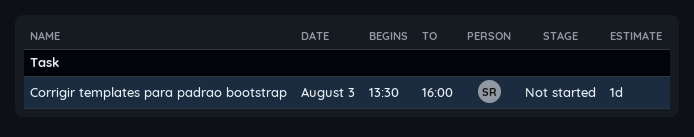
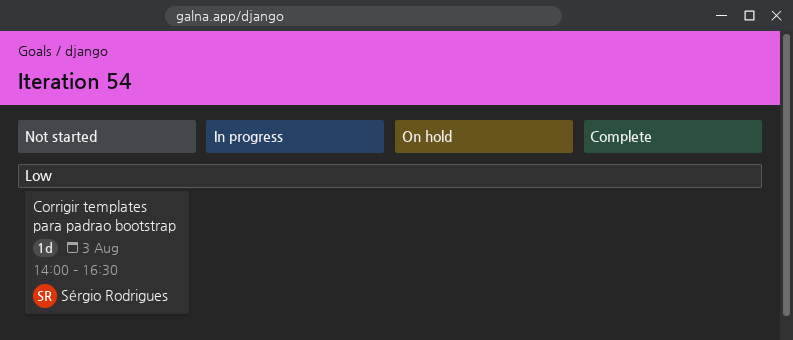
Corrigir templates para padrao bootstrap, begins: 13:30 -> 14:00
Corrigir templates para padrao bootstrap, ends: 16:00 -> 16:30

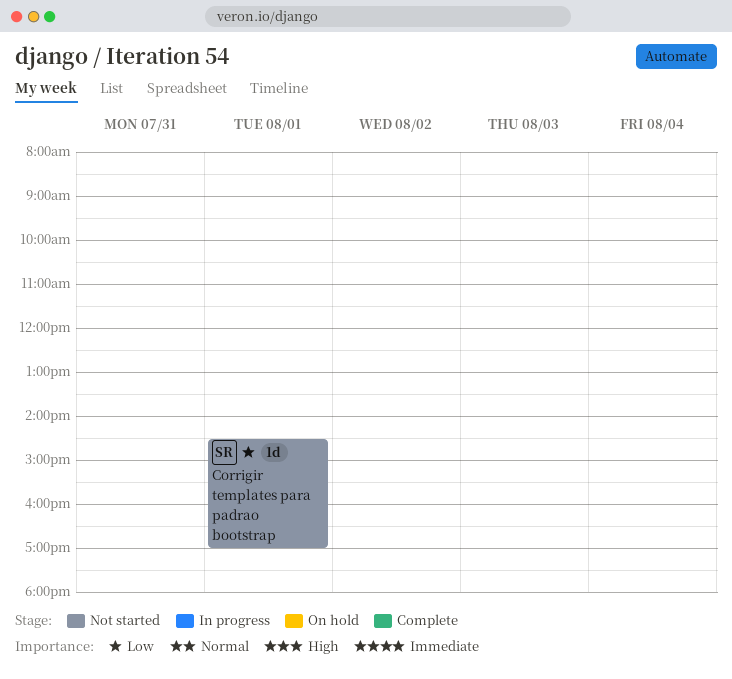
Corrigir templates para padrao bootstrap, day: Aug 3 -> Aug 1
Corrigir templates para padrao bootstrap, begins: 14:00 -> 14:30
Corrigir templates para padrao bootstrap, ends: 16:30 -> 17:00

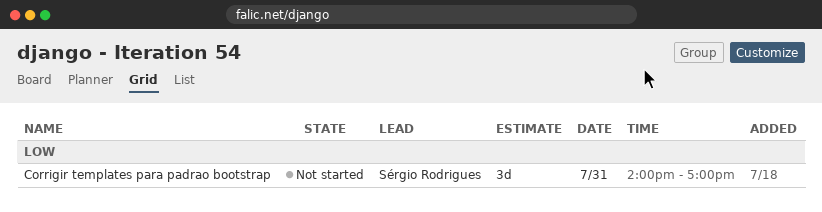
Corrigir templates para padrao bootstrap, estimate: 1d -> 3d
Corrigir templates para padrao bootstrap, day: Aug 1 -> Jul 31
Corrigir templates para padrao bootstrap, begins: 14:30 -> 14:00

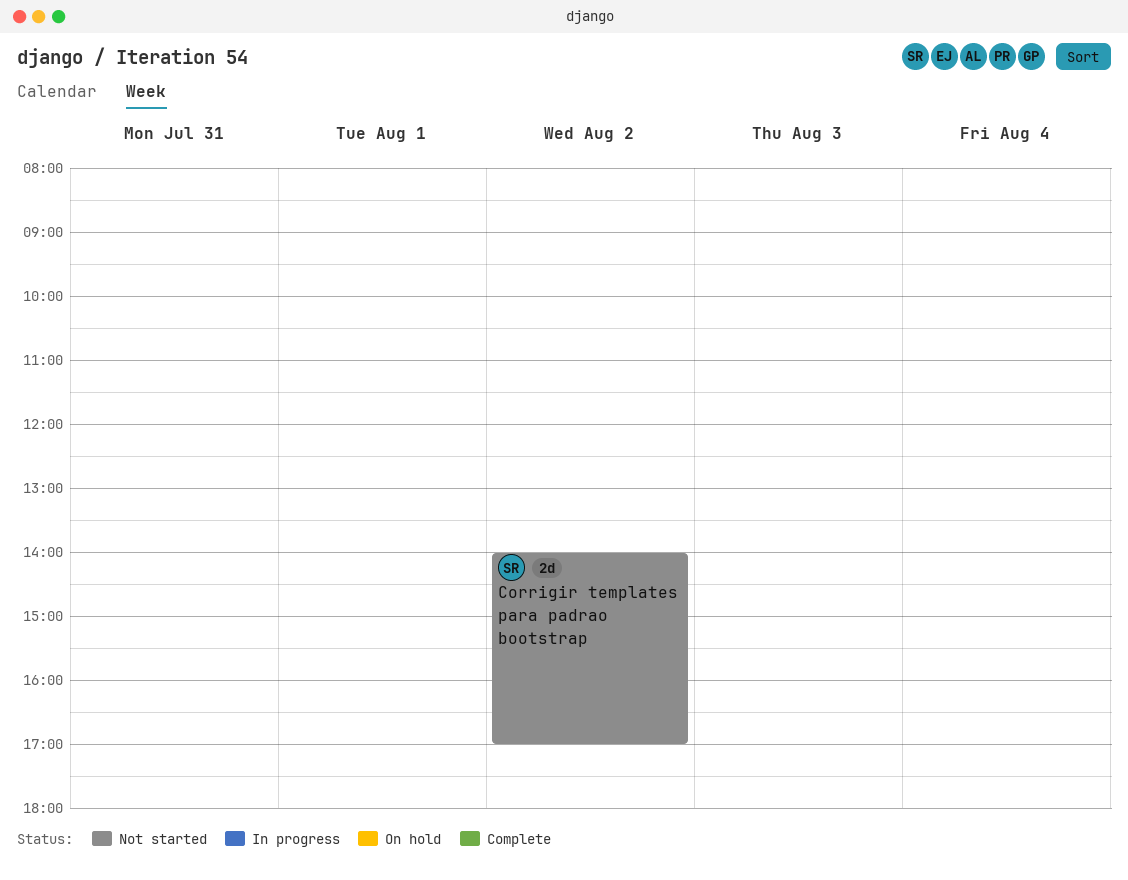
Corrigir templates para padrao bootstrap, estimate: 3d -> 2d
Corrigir templates para padrao bootstrap, day: Jul 31 -> Aug 2

